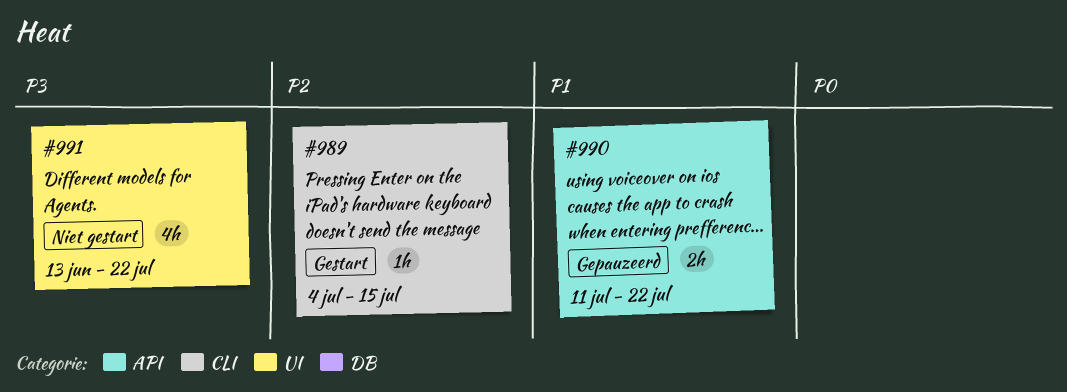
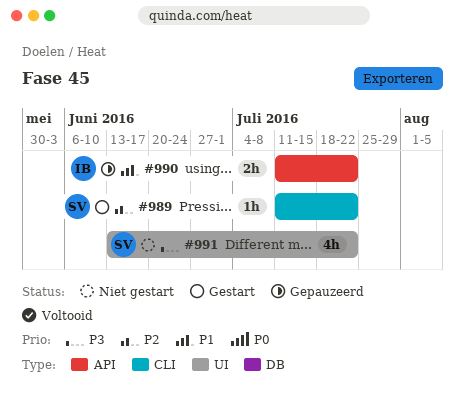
#989, start: Jul 4 -> Jul 11
#989, due: Jul 15 -> Jul 22

